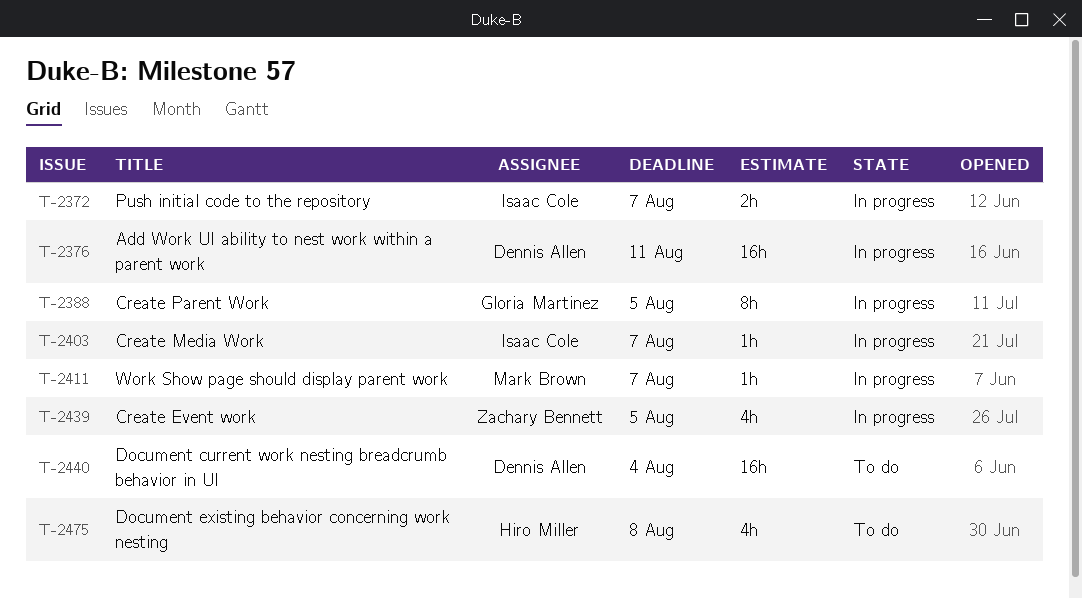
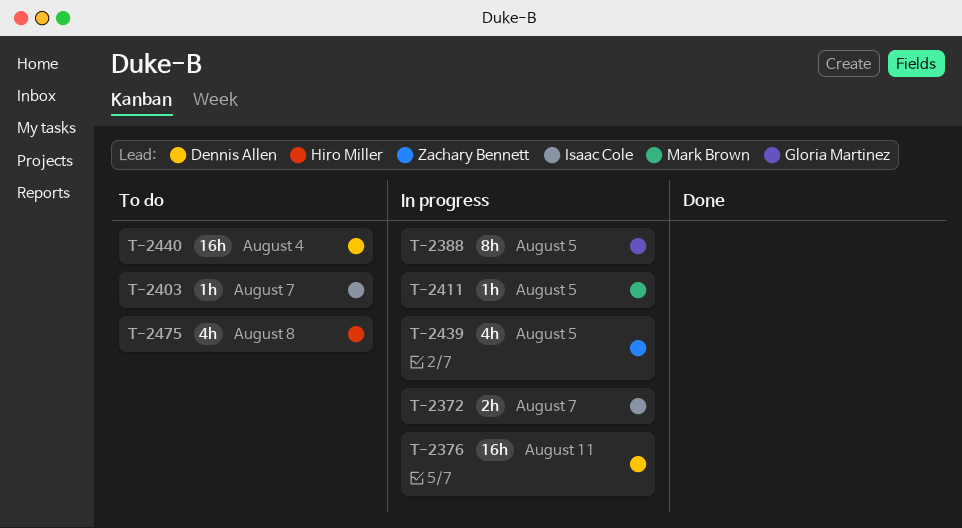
T-2403, status: In progress -> To do
T-2411, due: Aug 7 -> Aug 5

